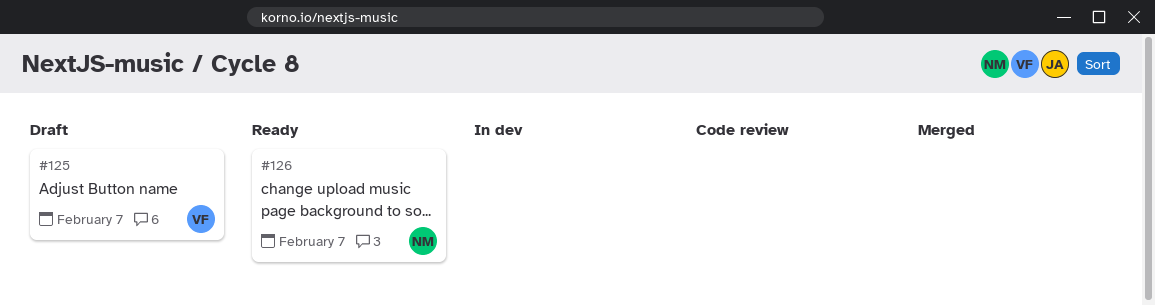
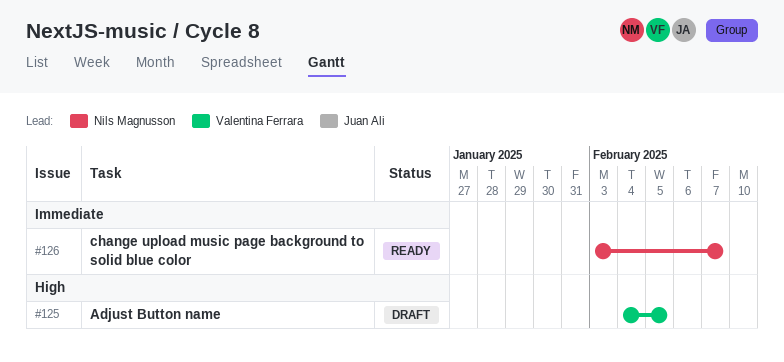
#125, due: Feb 7 -> Feb 5

